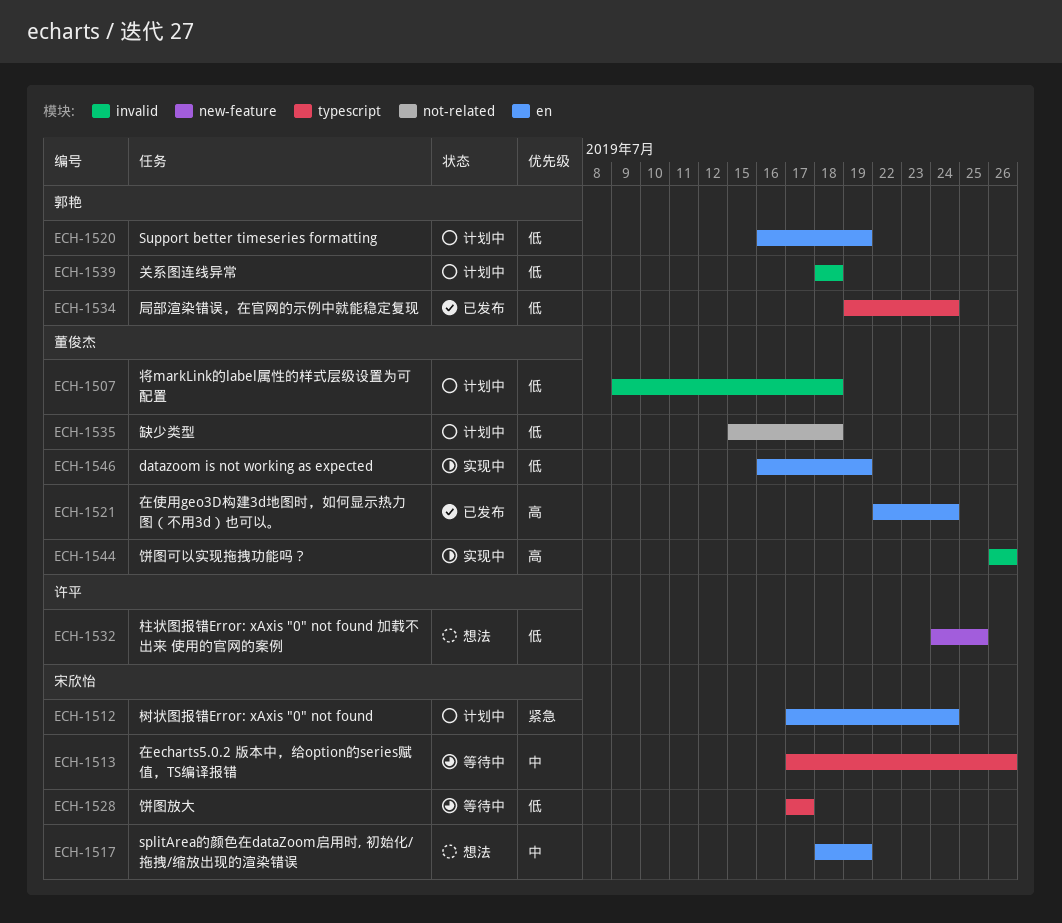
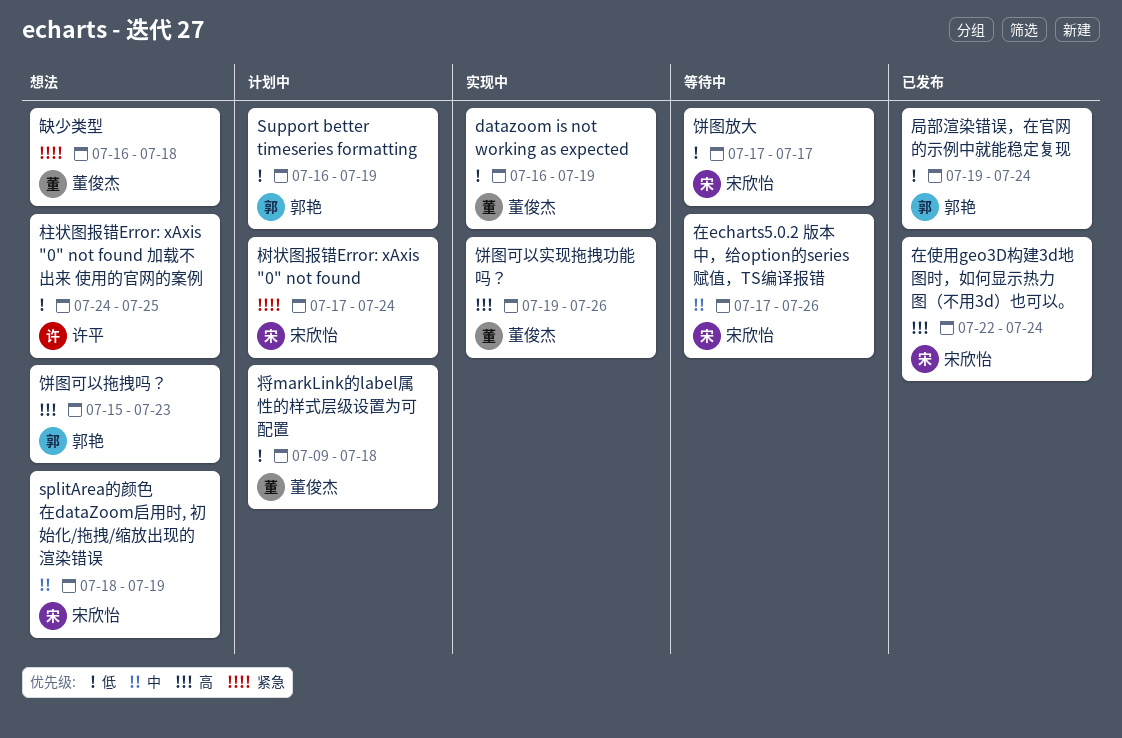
关系图连线异常: present -> none
在使用geo3D构建3d地图时，如何显示热力图（不用3d）也可以。, owner: 董俊杰 -> 宋欣怡
缺少类型, status: 计划中 -> 想法
缺少类型, priority: 低 -> 紧急
缺少类型, start: Jul 15 -> Jul 16
饼图可以实现拖拽功能吗？, start: Jul 26 -> Jul 19
饼图可以拖拽吗？: none -> present

